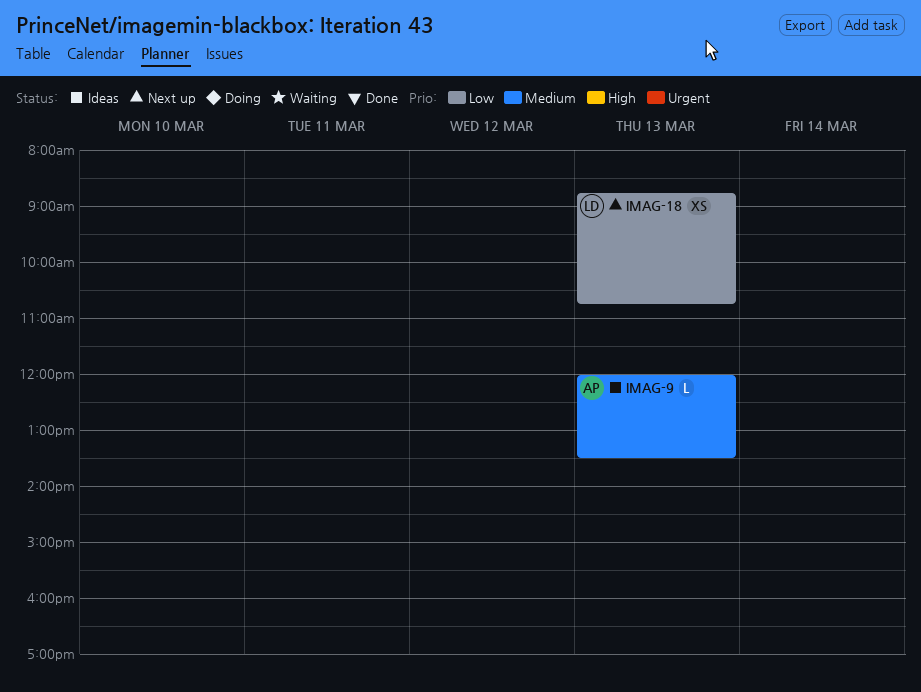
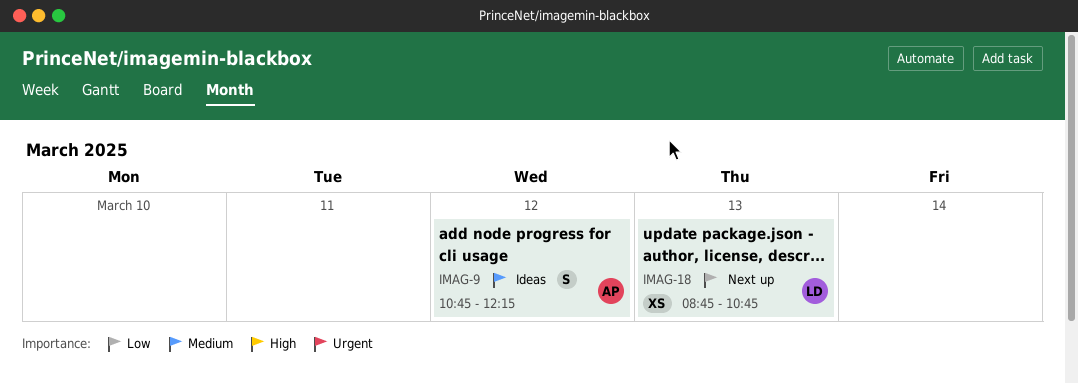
IMAG-9, estimate: L -> S
IMAG-9, day: Mar 13 -> Mar 12
IMAG-9, begins: 12:00 -> 10:45
IMAG-9, ends: 13:30 -> 12:15

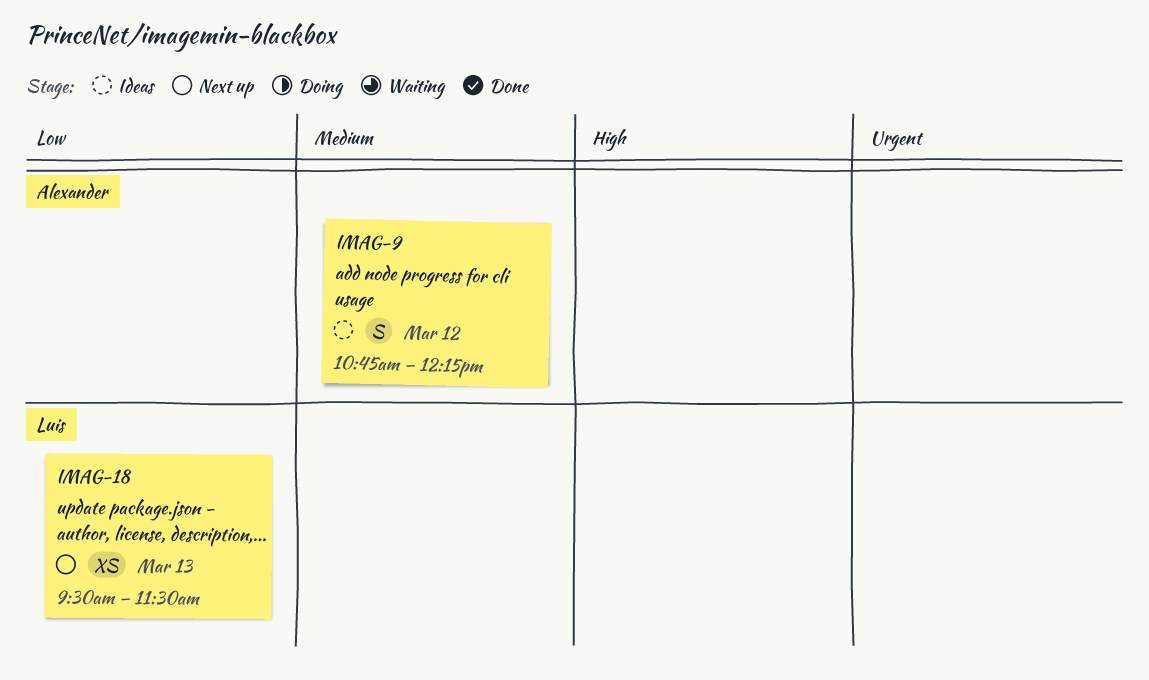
IMAG-18, begins: 08:45 -> 09:30
IMAG-18, ends: 10:45 -> 11:30

